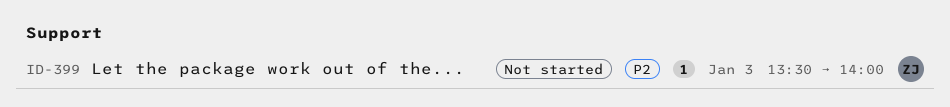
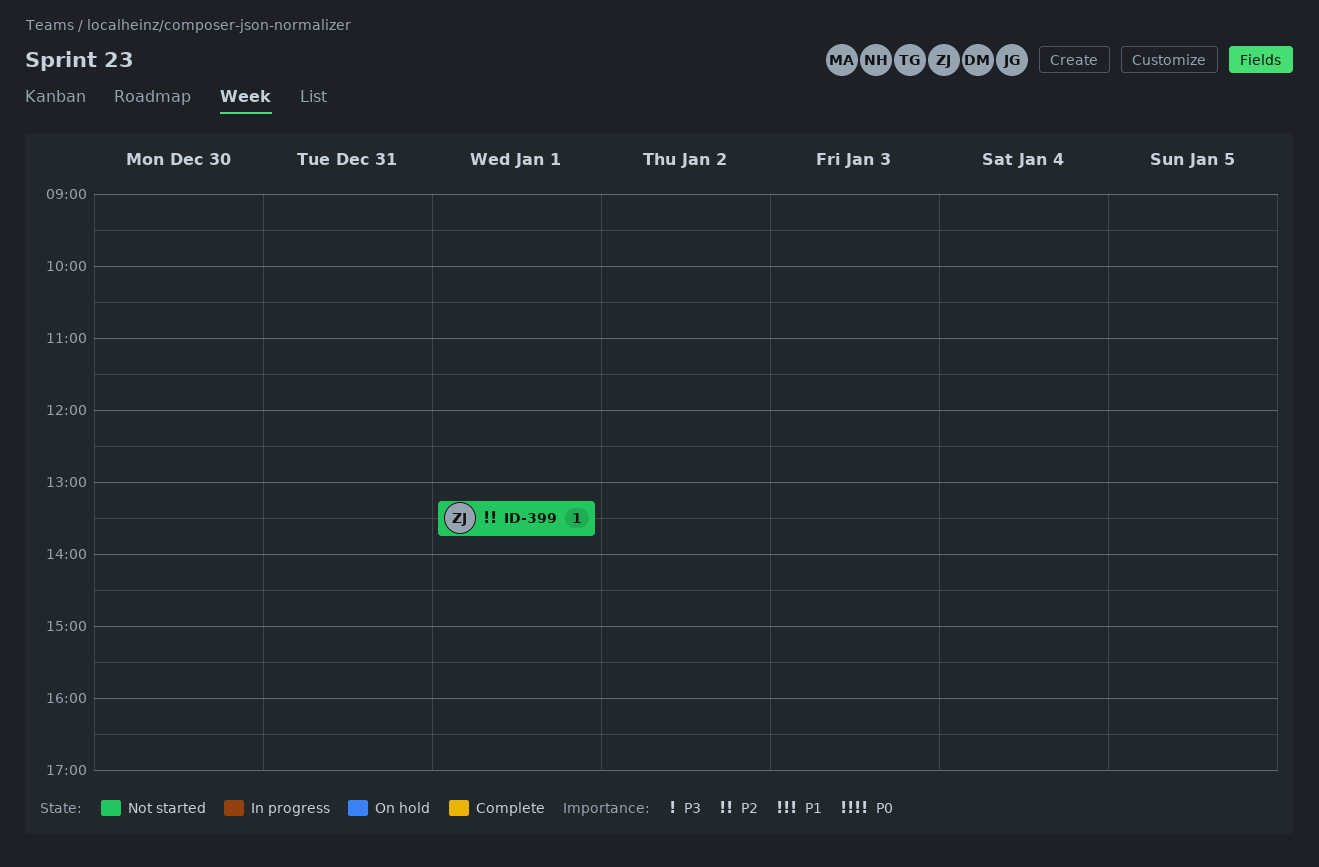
ID-399, day: Jan 3 -> Jan 1
ID-399, begins: 13:30 -> 13:15
ID-399, ends: 14:00 -> 13:45

